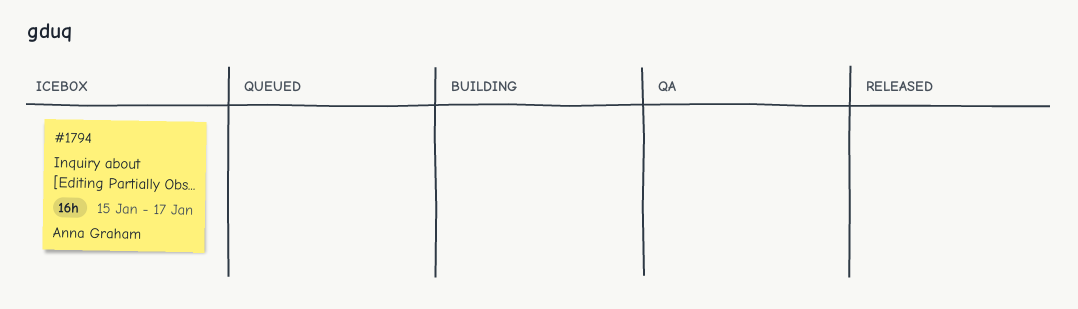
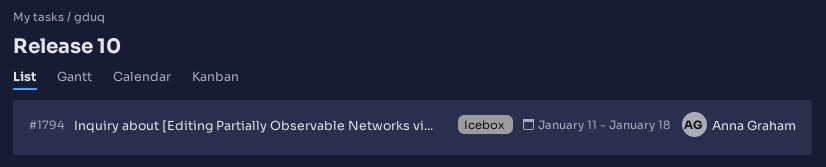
#1794, start: Jan 15 -> Jan 11
#1794, due: Jan 17 -> Jan 18

